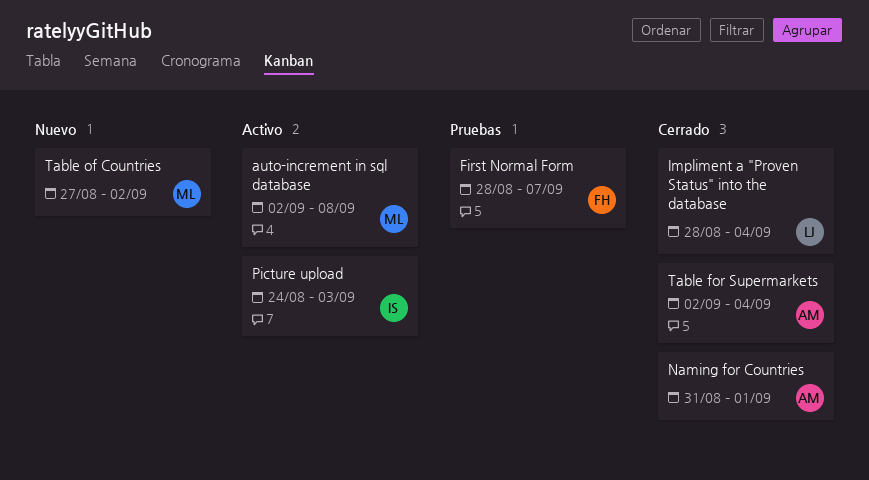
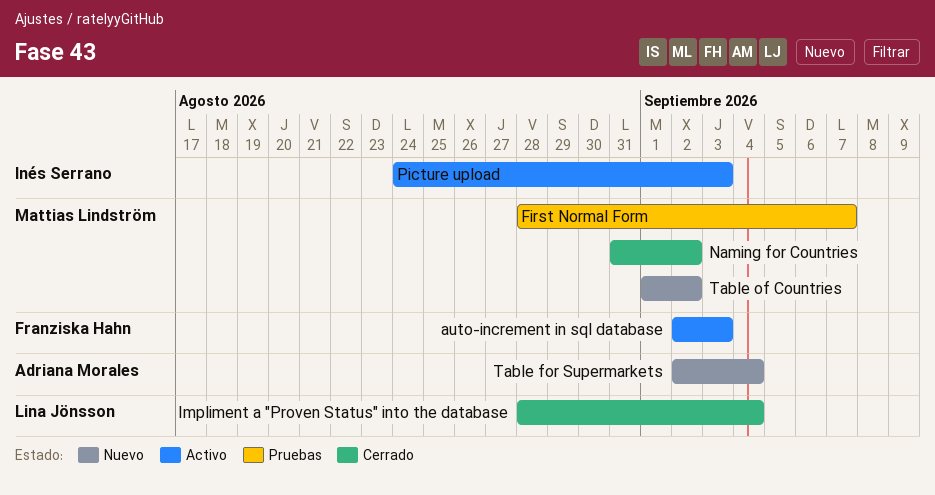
auto-increment in sql database, owner: Mattias Lindström -> Franziska Hahn
auto-increment in sql database, due: Sep 8 -> Sep 3
First Normal Form, owner: Franziska Hahn -> Mattias Lindström
Naming for Countries, owner: Adriana Morales -> Mattias Lindström
Naming for Countries, due: Sep 1 -> Sep 2
Table for Supermarkets, status: Cerrado -> Nuevo
Table of Countries, start: Aug 27 -> Sep 1

